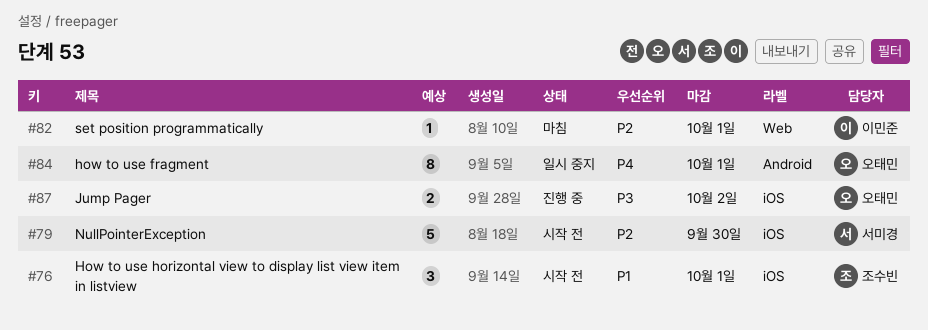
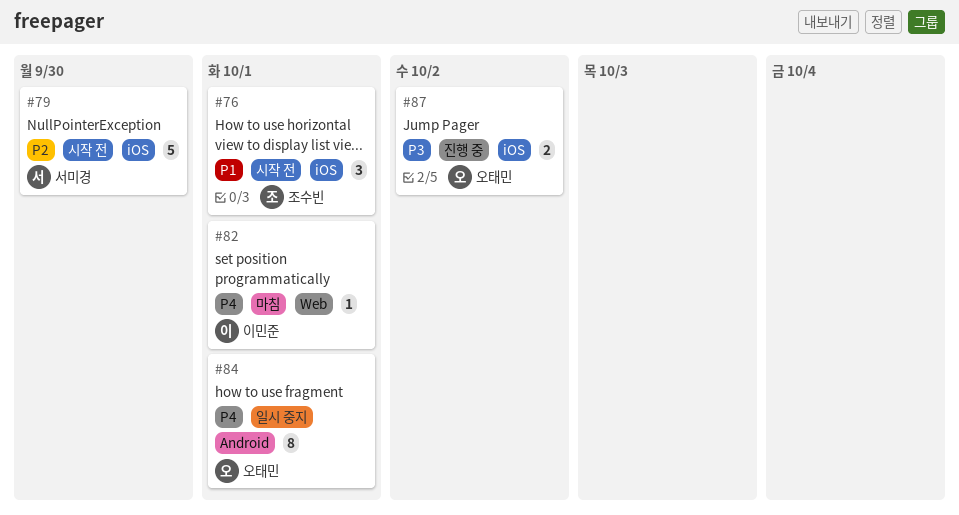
#82, priority: P2 -> P4

